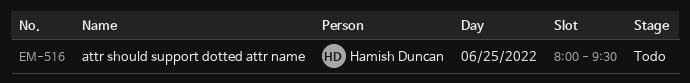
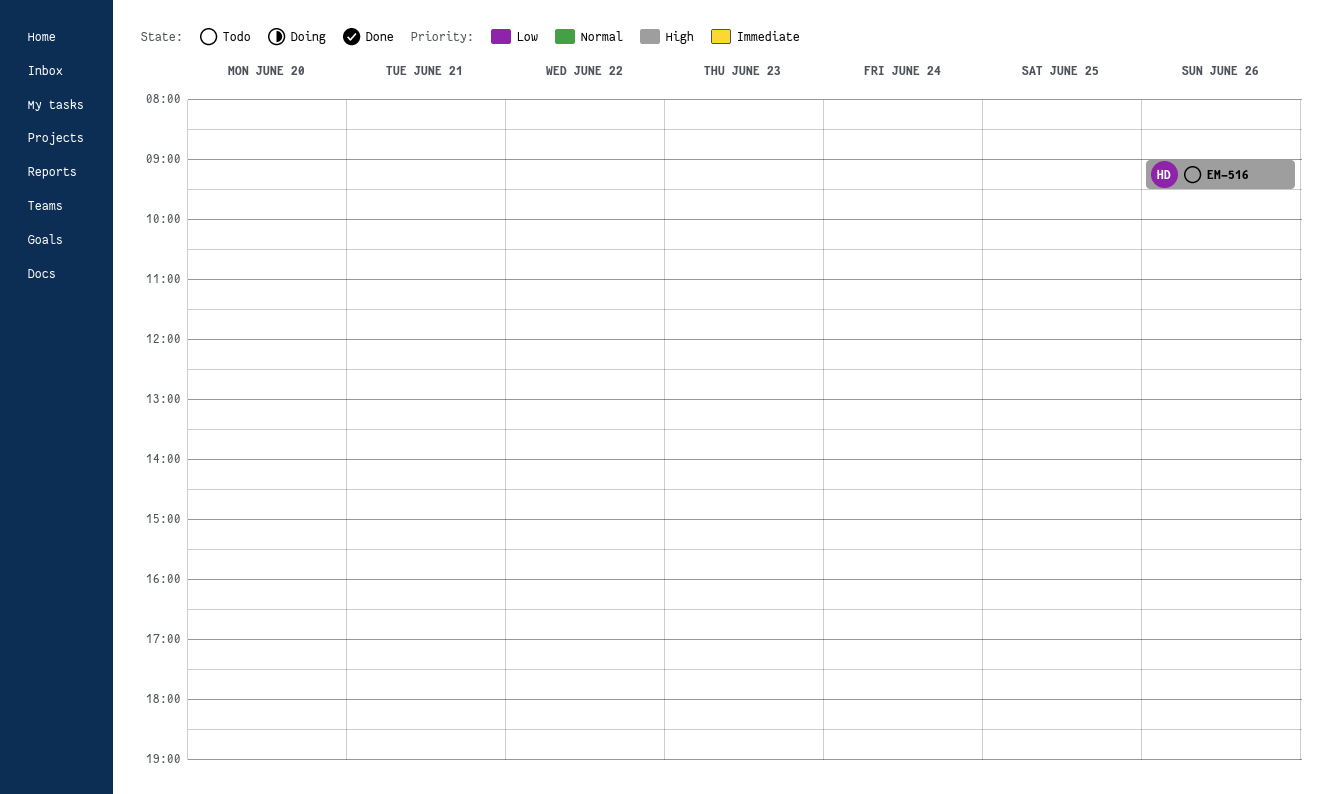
EM-516, day: Jun 25 -> Jun 26
EM-516, begins: 08:00 -> 09:00

